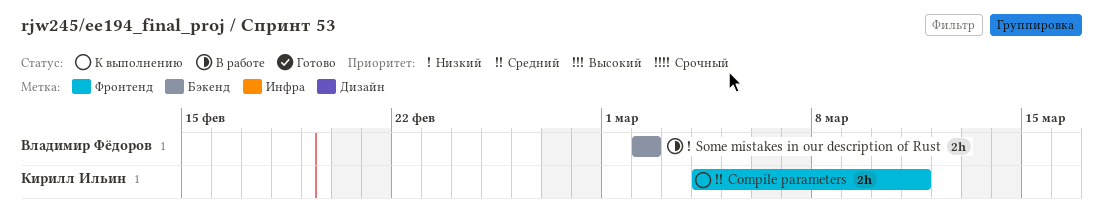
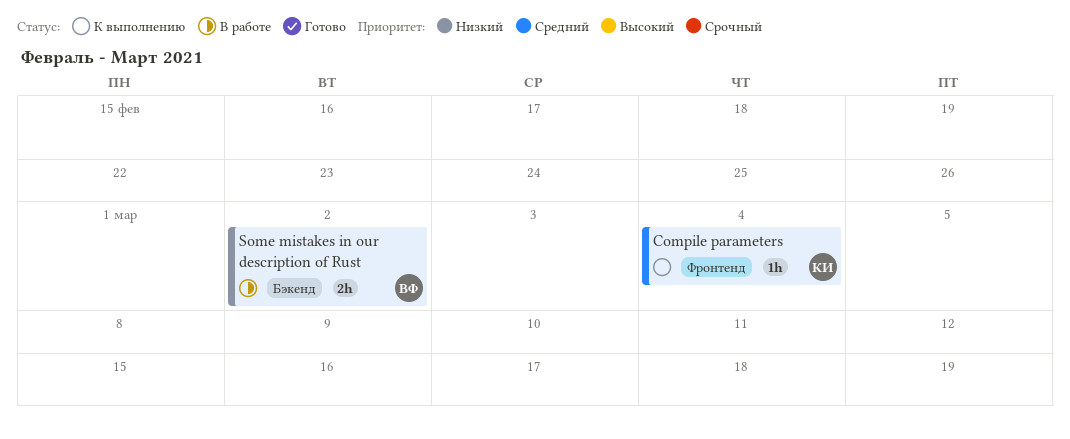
Compile parameters, estimate: 2h -> 1h
Compile parameters, due: Mar 11 -> Mar 4

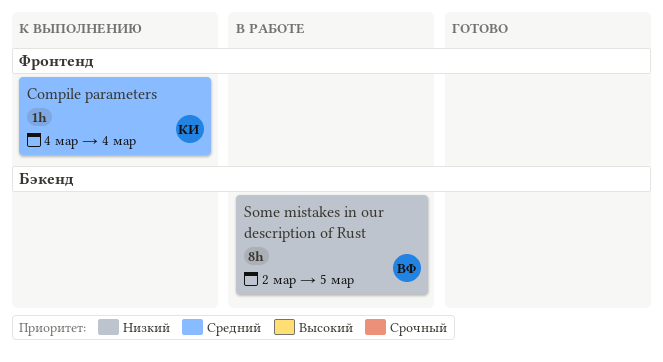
Some mistakes in our description of Rust, estimate: 2h -> 8h
Some mistakes in our description of Rust, due: Mar 2 -> Mar 5

